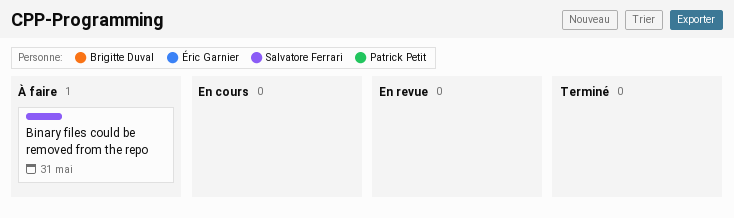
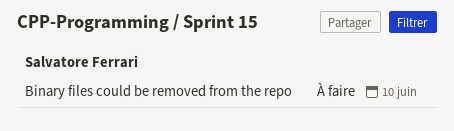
Binary files could be removed from the repo, due: May 31 -> Jun 10

